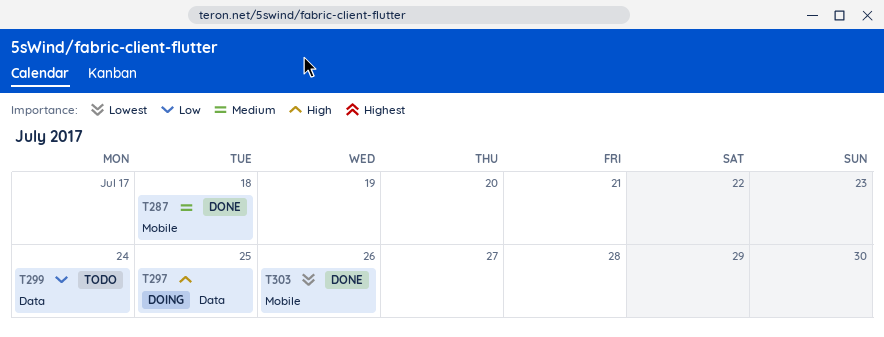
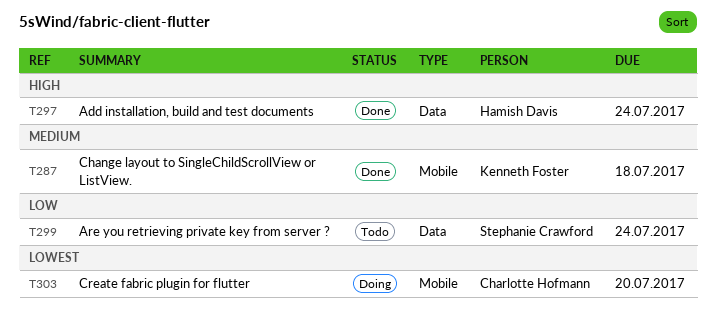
T297, status: Doing -> Done
T297, due: Jul 25 -> Jul 24
T303, status: Done -> Doing
T303, due: Jul 26 -> Jul 20

